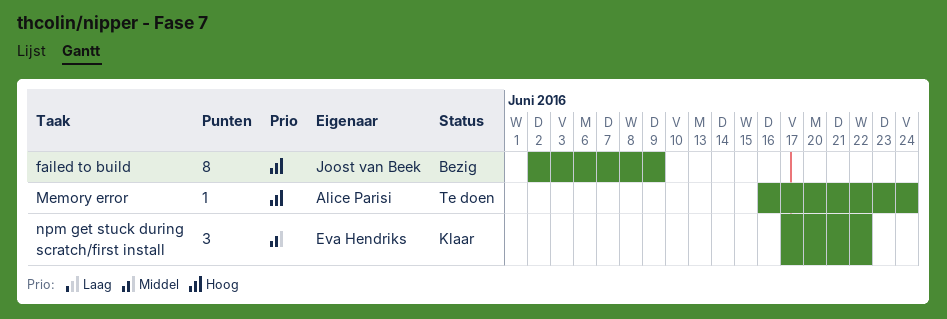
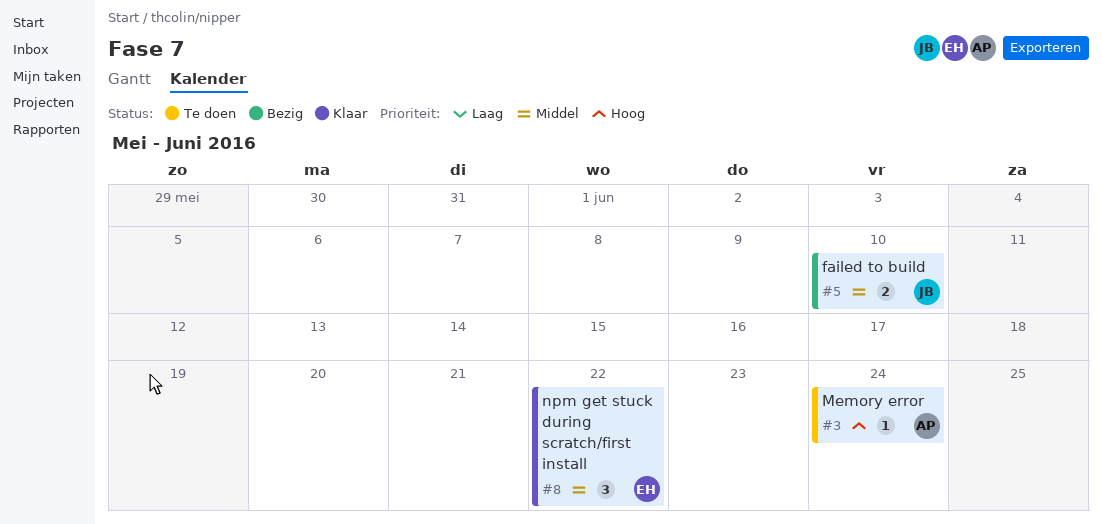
failed to build, priority: Hoog -> Middel
failed to build, estimate: 8 -> 2
failed to build, due: Jun 9 -> Jun 10

